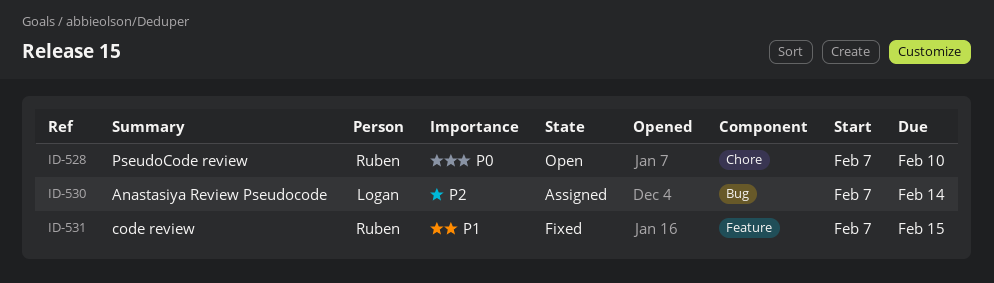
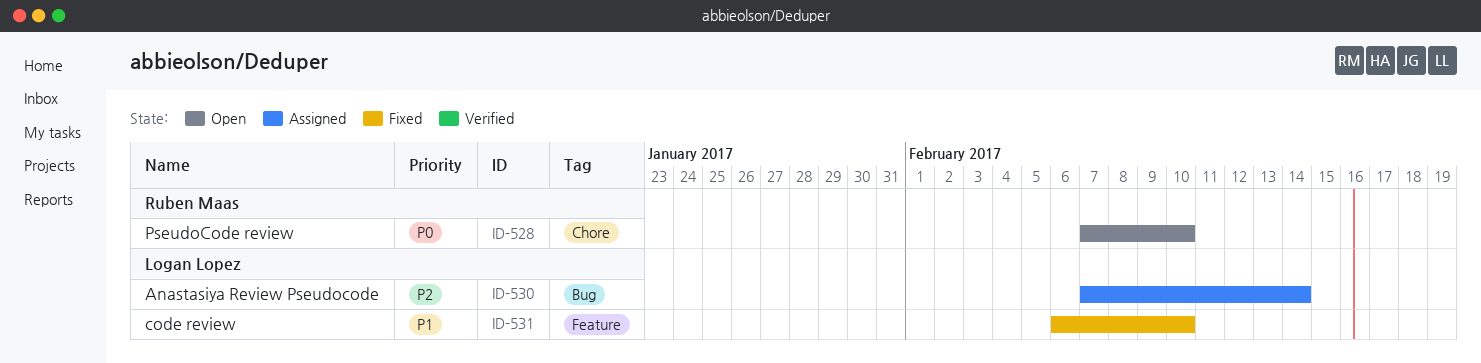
ID-531, owner: Ruben Maas -> Logan Lopez
ID-531, start: Feb 7 -> Feb 6
ID-531, due: Feb 15 -> Feb 10

